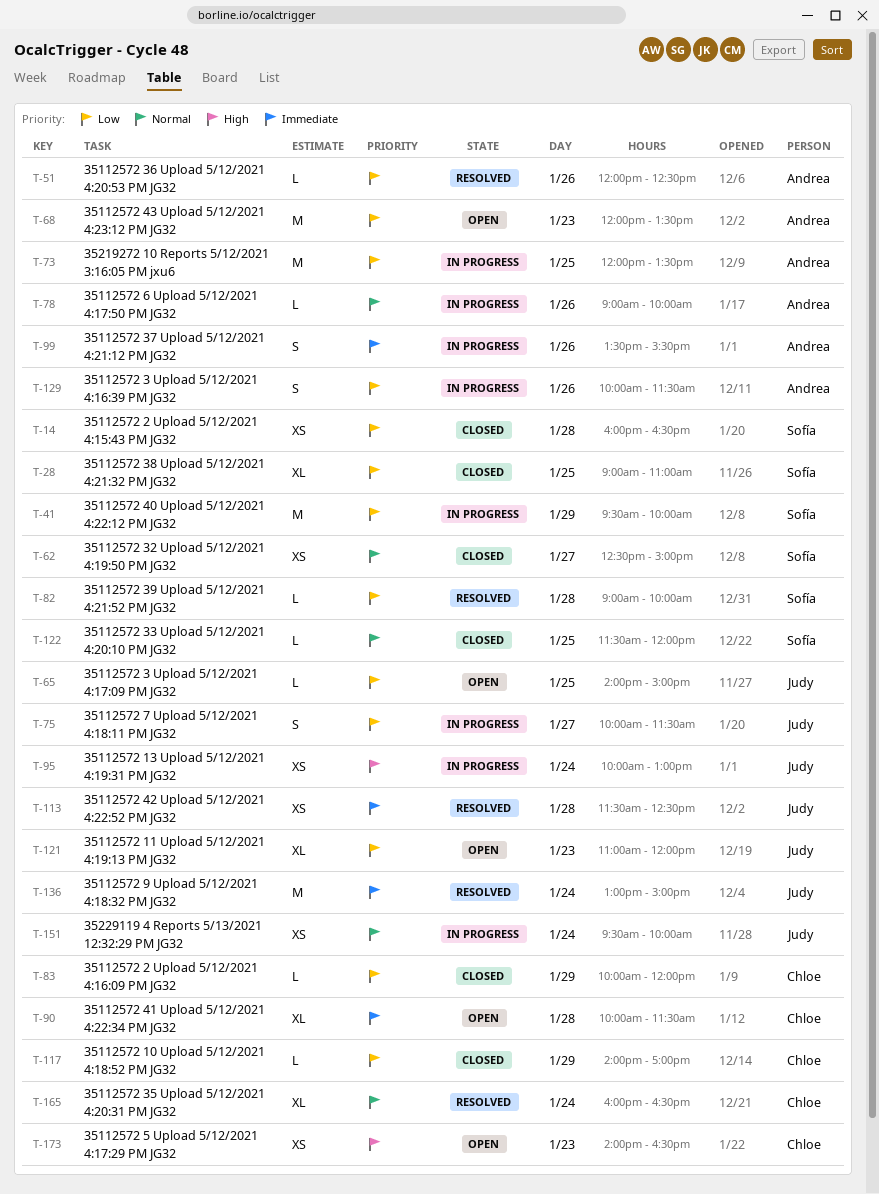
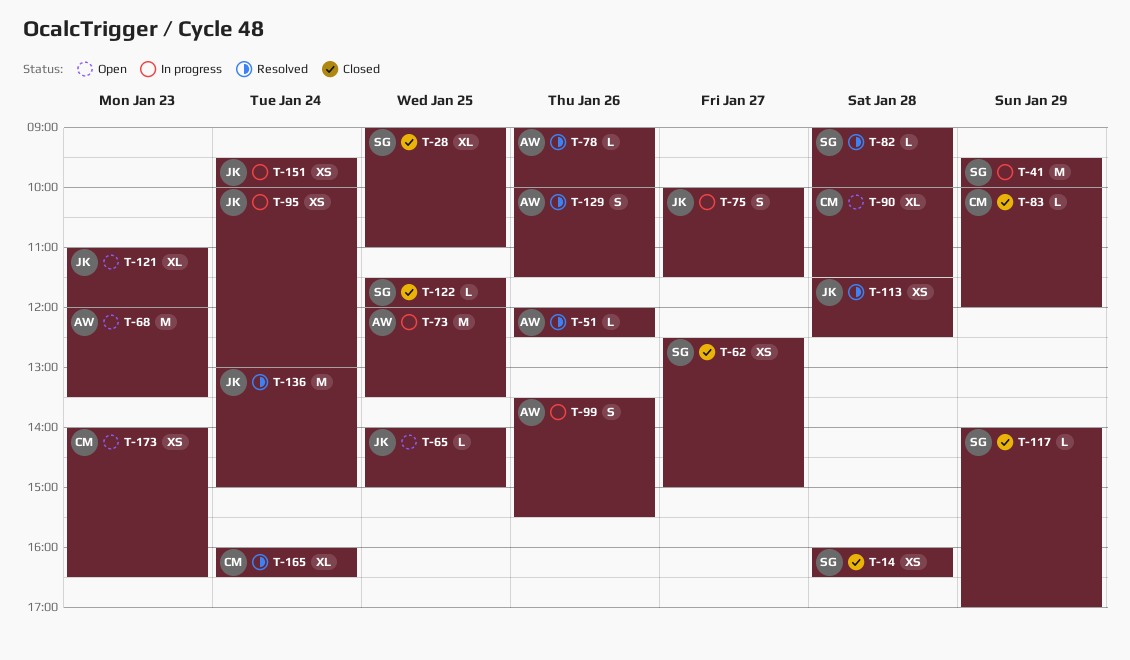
T-78, status: In progress -> Resolved
T-117, owner: Chloe -> Sofía
T-129, status: In progress -> Resolved

